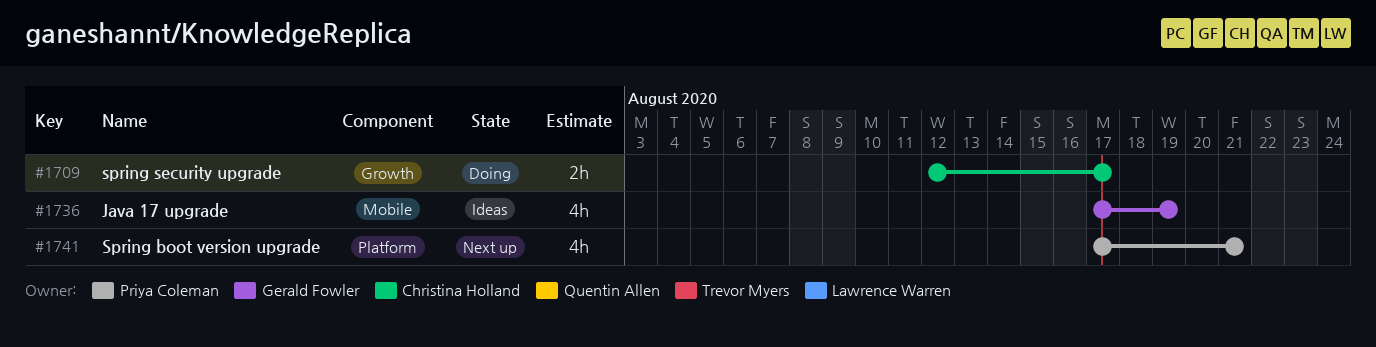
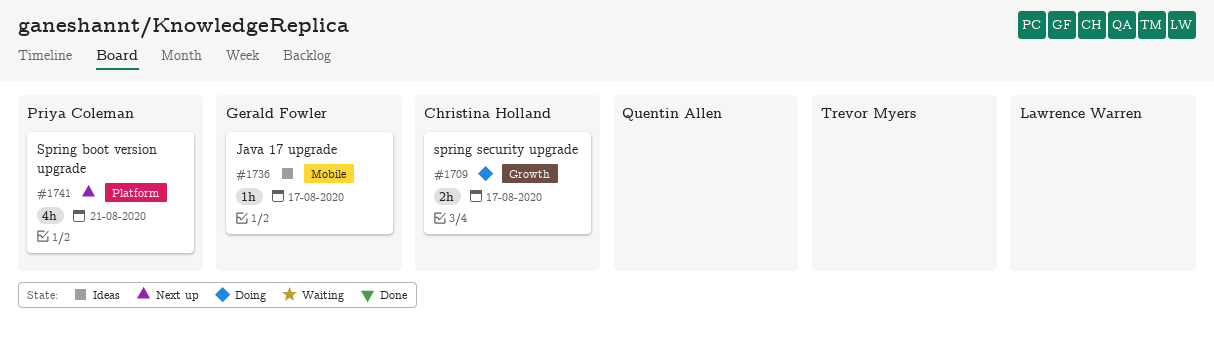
#1736, estimate: 4h -> 1h
#1736, due: Aug 19 -> Aug 17

